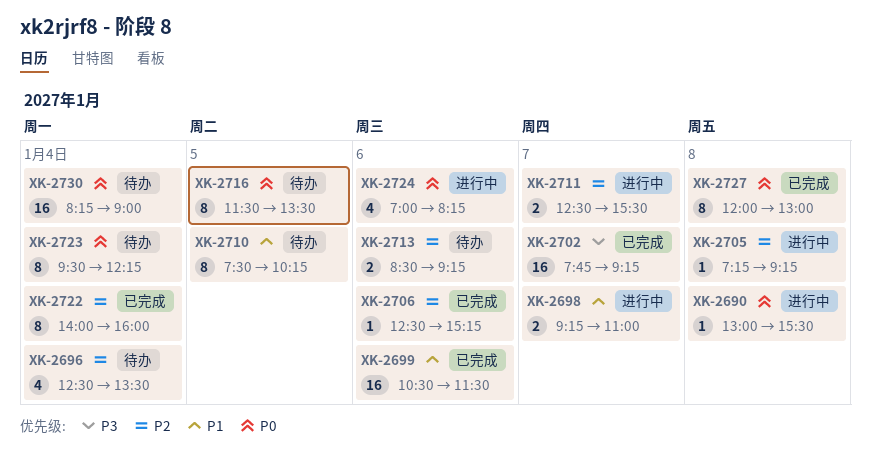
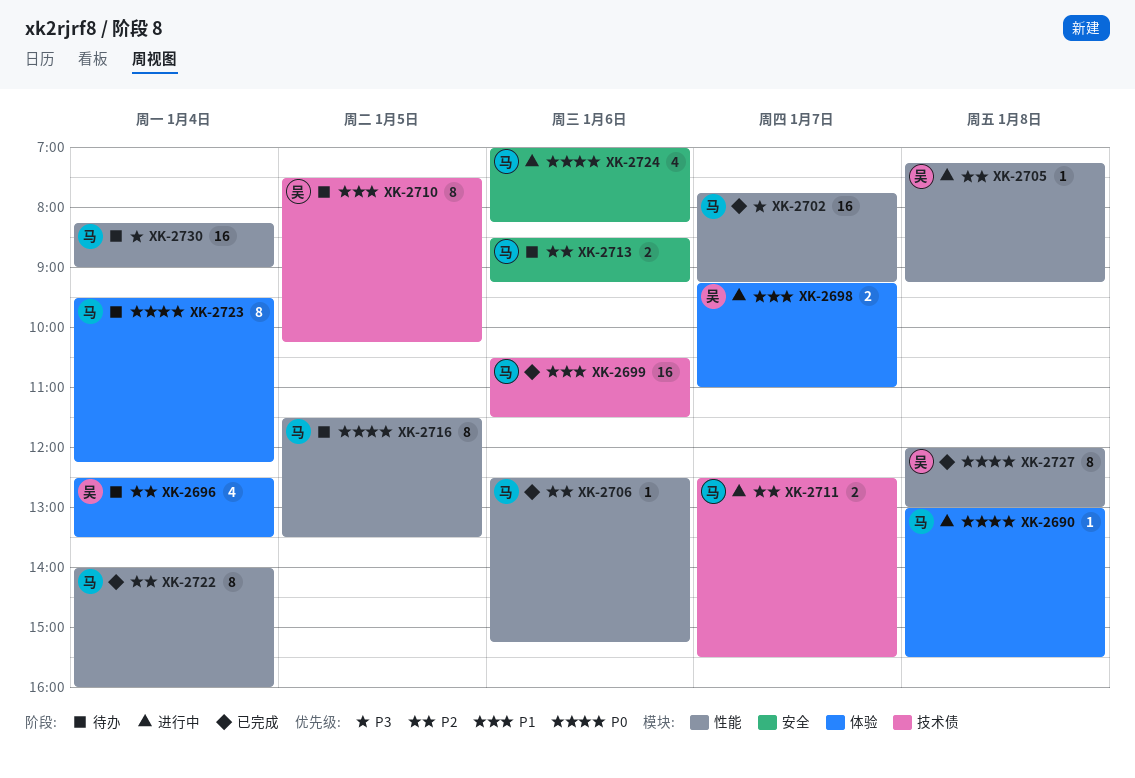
XK-2730, priority: P0 -> P3

